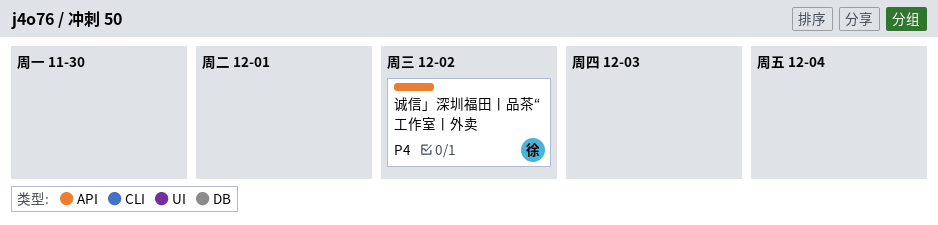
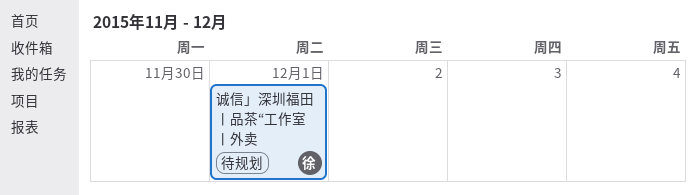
诚信」深圳福田丨品茶“工作室丨外卖, due: Dec 2 -> Dec 1

